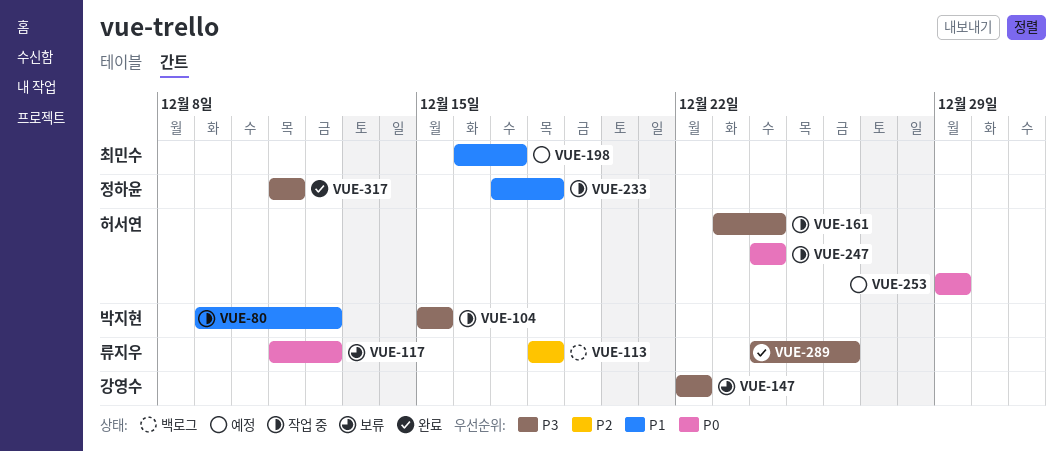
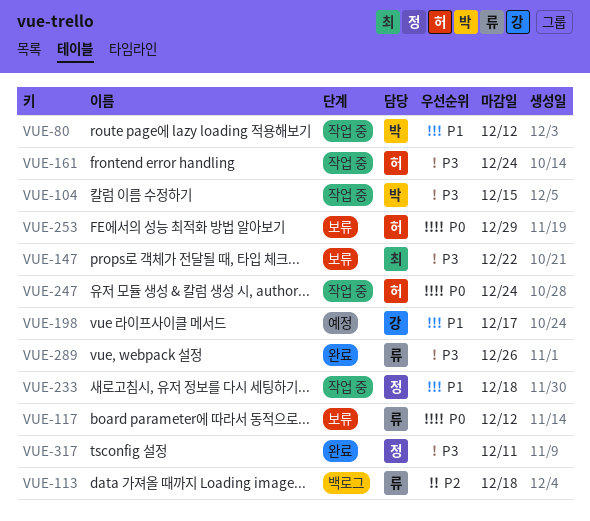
VUE-147, owner: 강영수 -> 최민수
VUE-198, owner: 최민수 -> 강영수
VUE-253, status: 예정 -> 보류

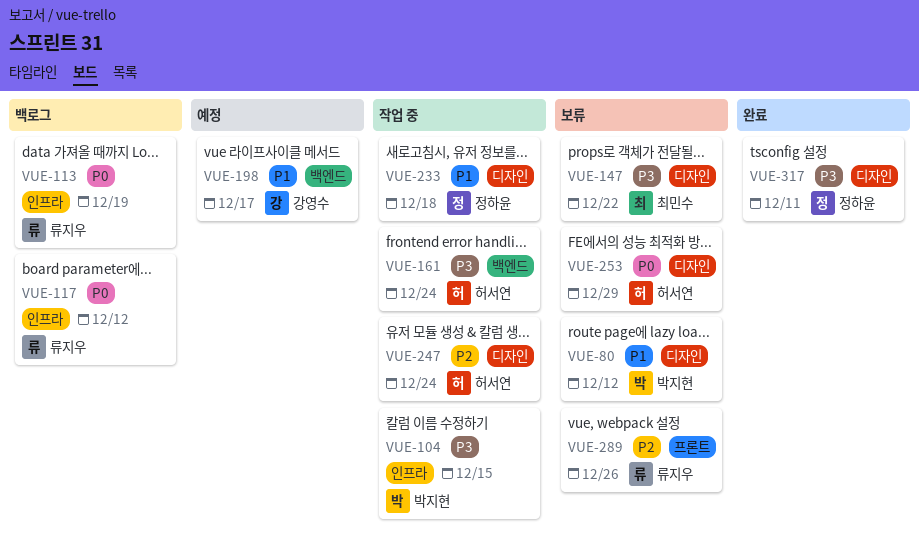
VUE-80, status: 작업 중 -> 보류
VUE-113, priority: P2 -> P0
VUE-113, due: Dec 18 -> Dec 19
VUE-117, status: 보류 -> 백로그
VUE-247, priority: P0 -> P2
VUE-289, status: 완료 -> 보류
VUE-289, priority: P3 -> P2

